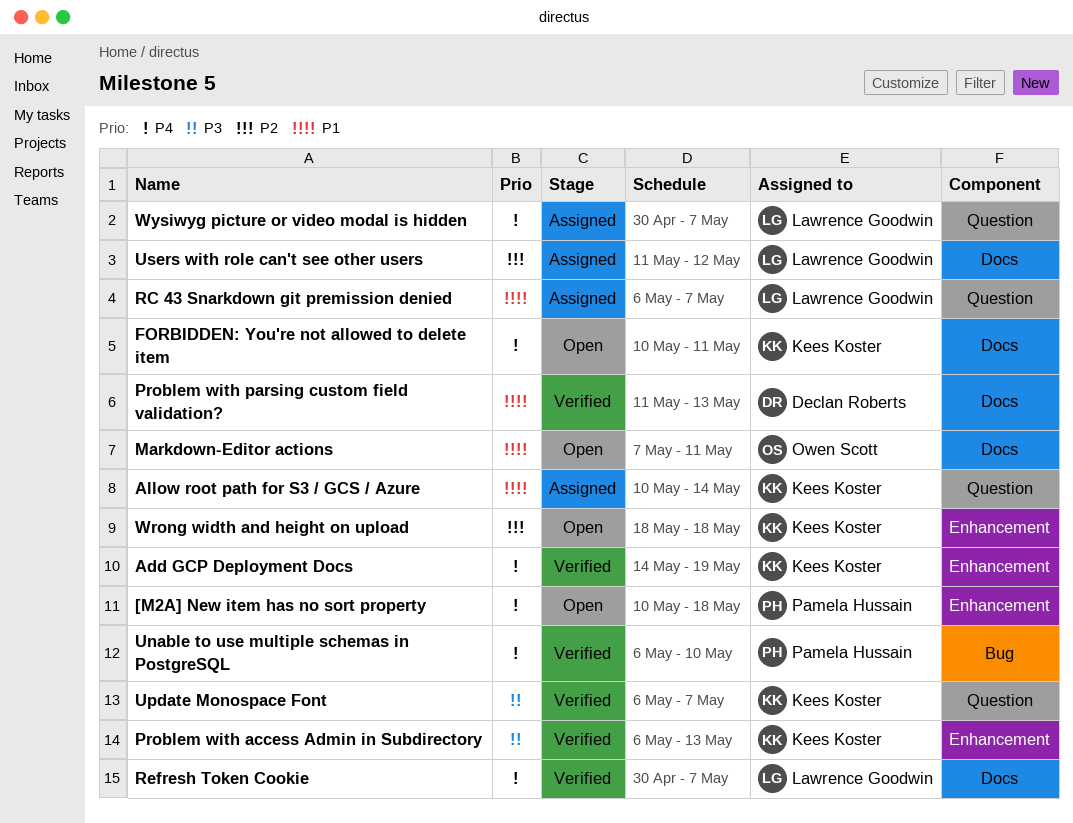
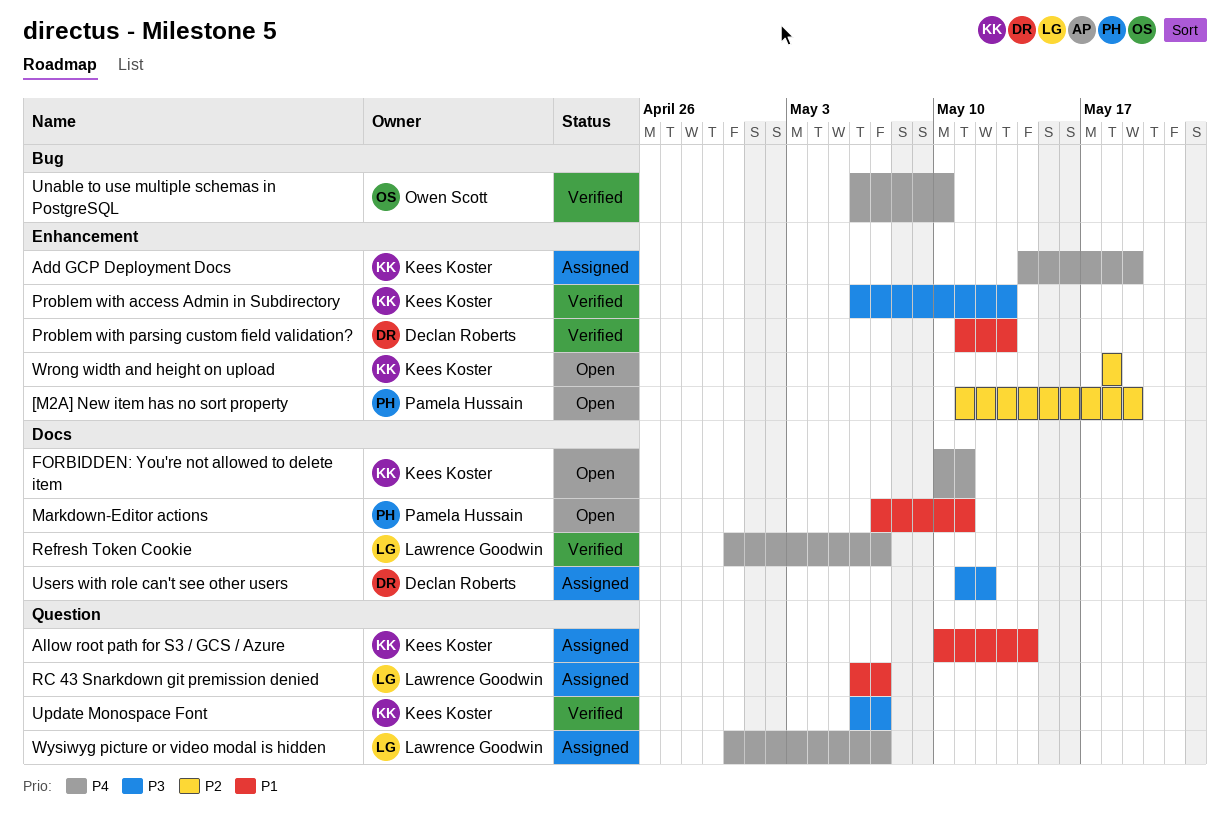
[M2A] New item has no sort property, priority: P4 -> P2
[M2A] New item has no sort property, start: May 10 -> May 11
[M2A] New item has no sort property, due: May 18 -> May 19
Add GCP Deployment Docs, status: Verified -> Assigned
Markdown-Editor actions, owner: Owen Scott -> Pamela Hussain
Problem with parsing custom field validation?, label: Docs -> Enhancement
Unable to use multiple schemas in PostgreSQL, owner: Pamela Hussain -> Owen Scott
Users with role can't see other users, owner: Lawrence Goodwin -> Declan Roberts
Users with role can't see other users, priority: P2 -> P3

